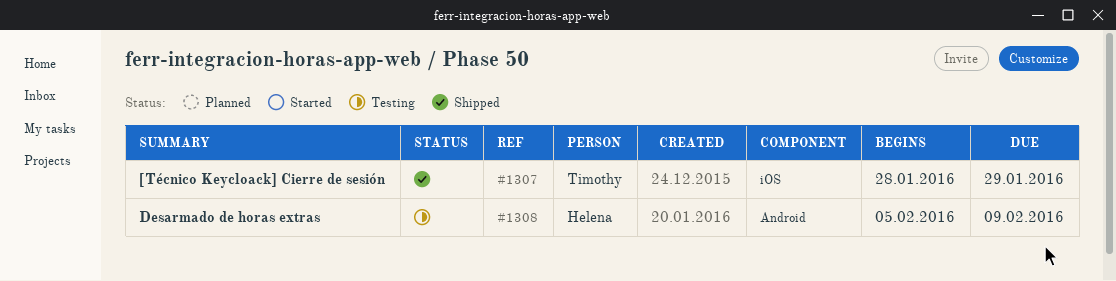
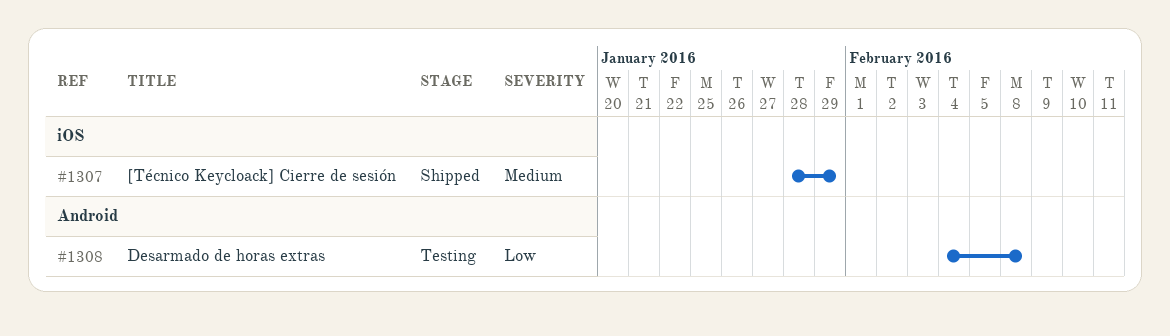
#1308, start: Feb 5 -> Feb 4
#1308, due: Feb 9 -> Feb 8

